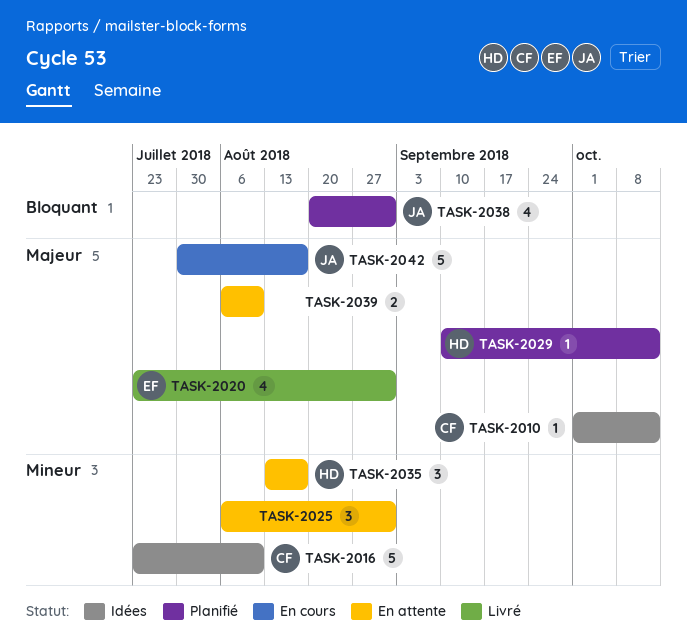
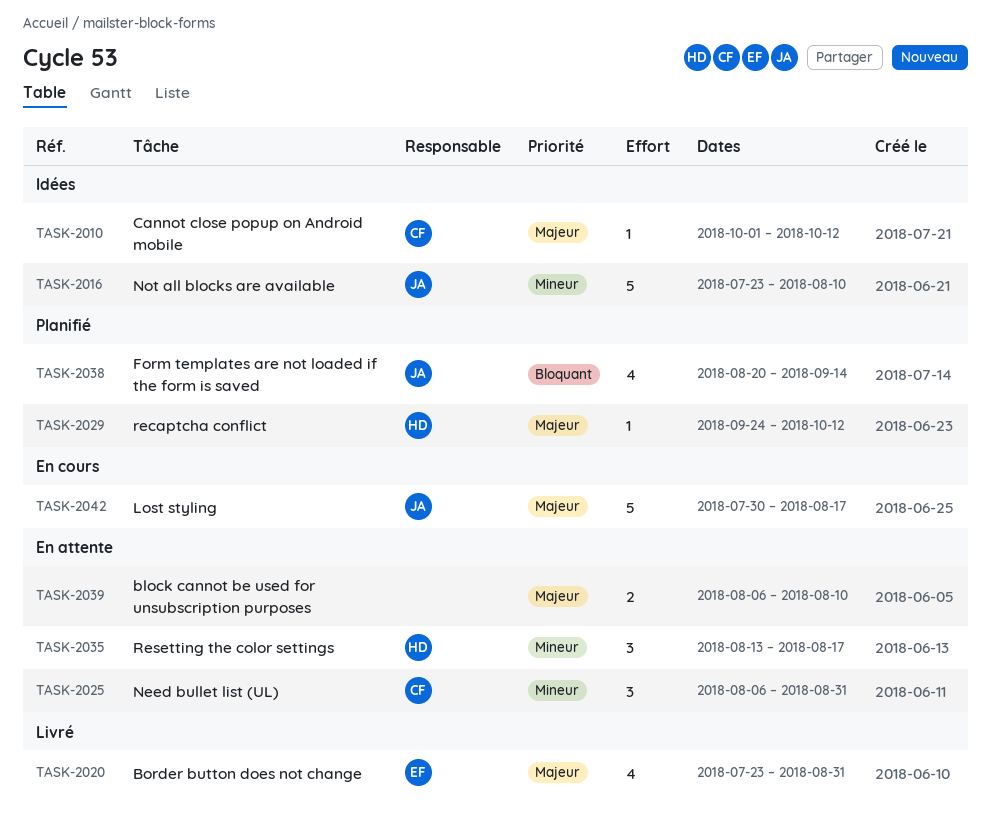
TASK-2016, owner: CF -> JA
TASK-2025, owner: none -> CF
TASK-2029, start: Sep 10 -> Sep 24
TASK-2038, due: Aug 31 -> Sep 14

